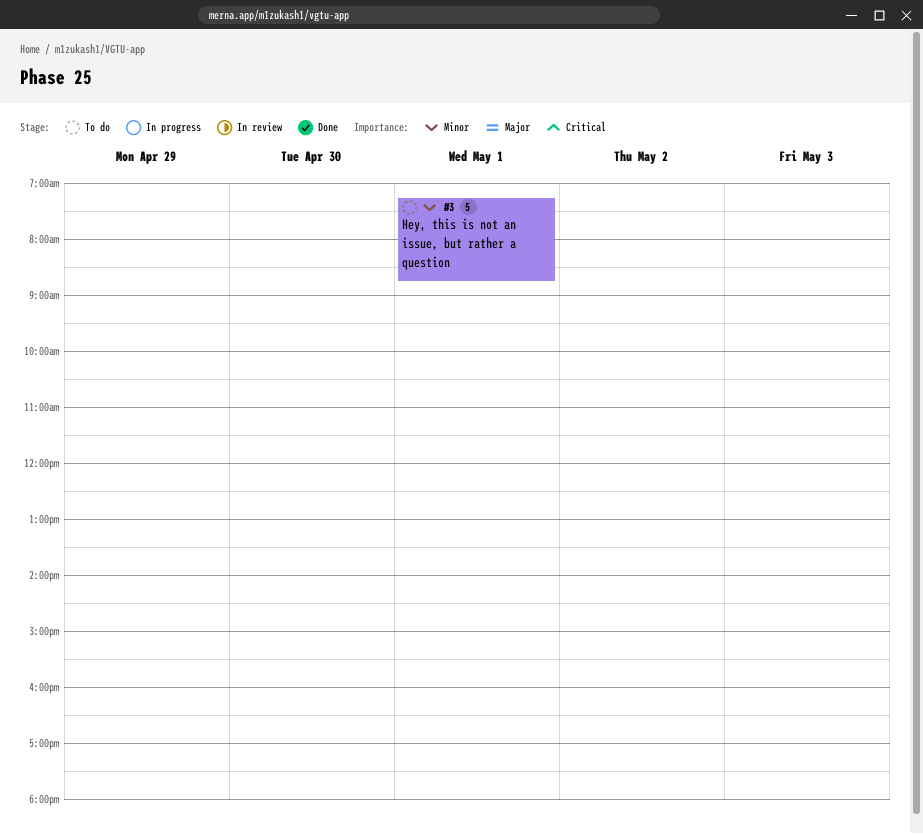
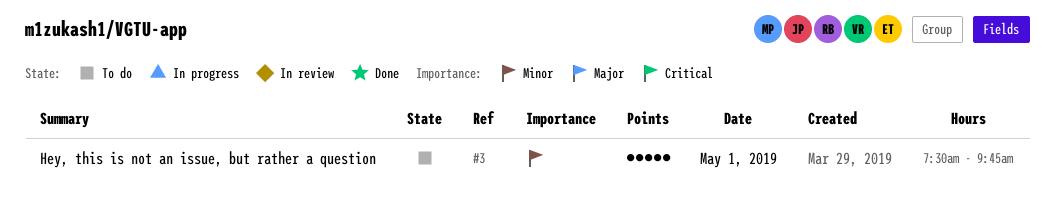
#3, begins: 07:15 -> 07:30
#3, ends: 08:45 -> 09:45

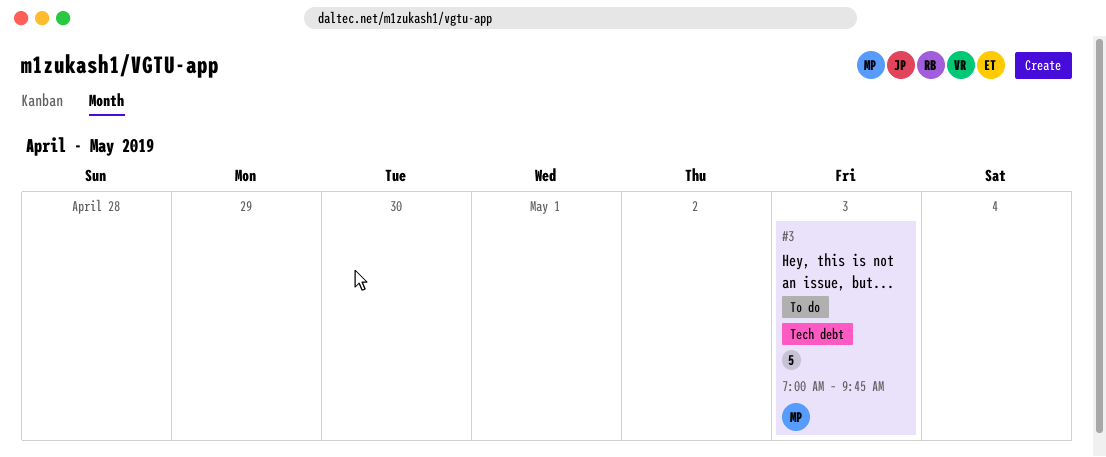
#3, day: May 1 -> May 3
#3, begins: 07:30 -> 07:00

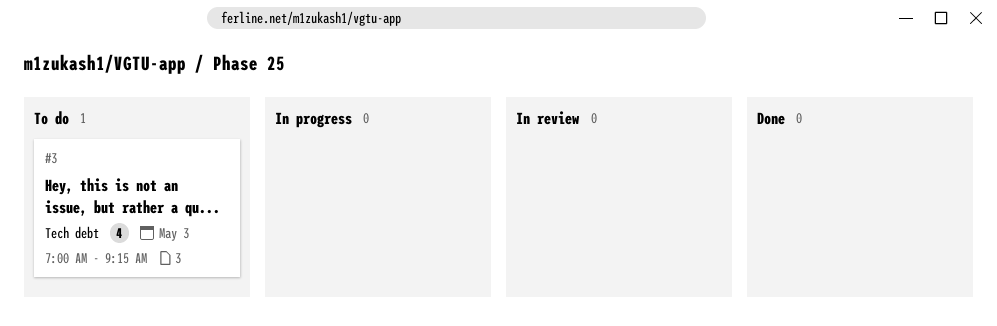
#3, estimate: 5 -> 4
#3, ends: 09:45 -> 09:15

